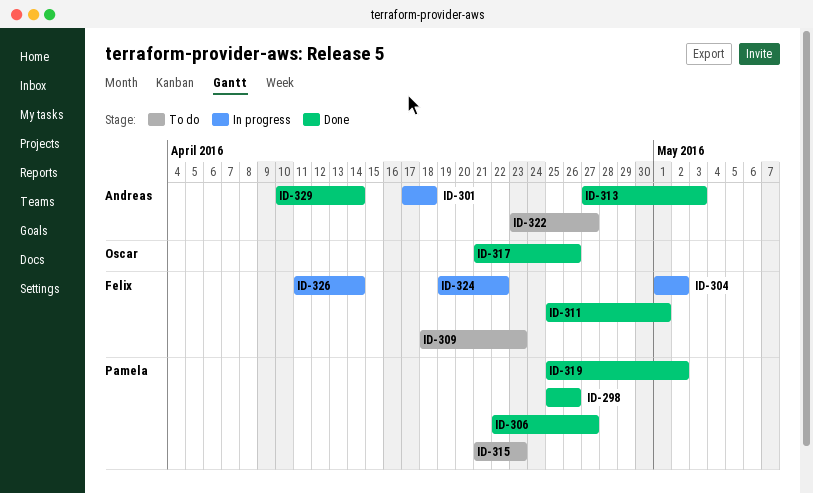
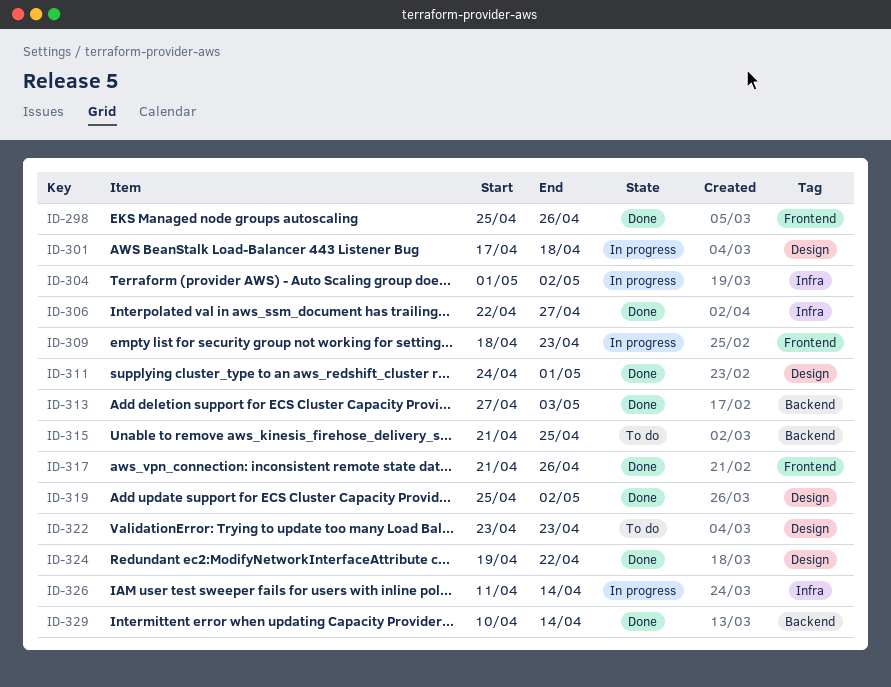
ID-309, status: To do -> In progress
ID-311, start: Apr 25 -> Apr 24
ID-315, due: Apr 23 -> Apr 25
ID-322, due: Apr 27 -> Apr 23
ID-324, status: In progress -> Done

